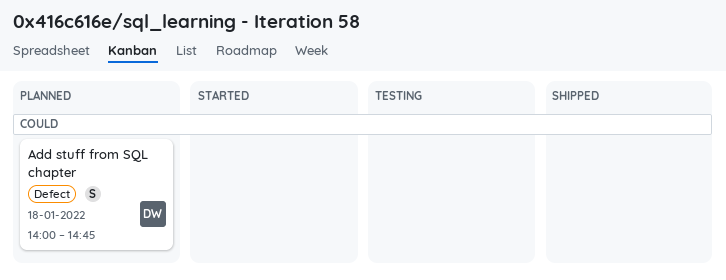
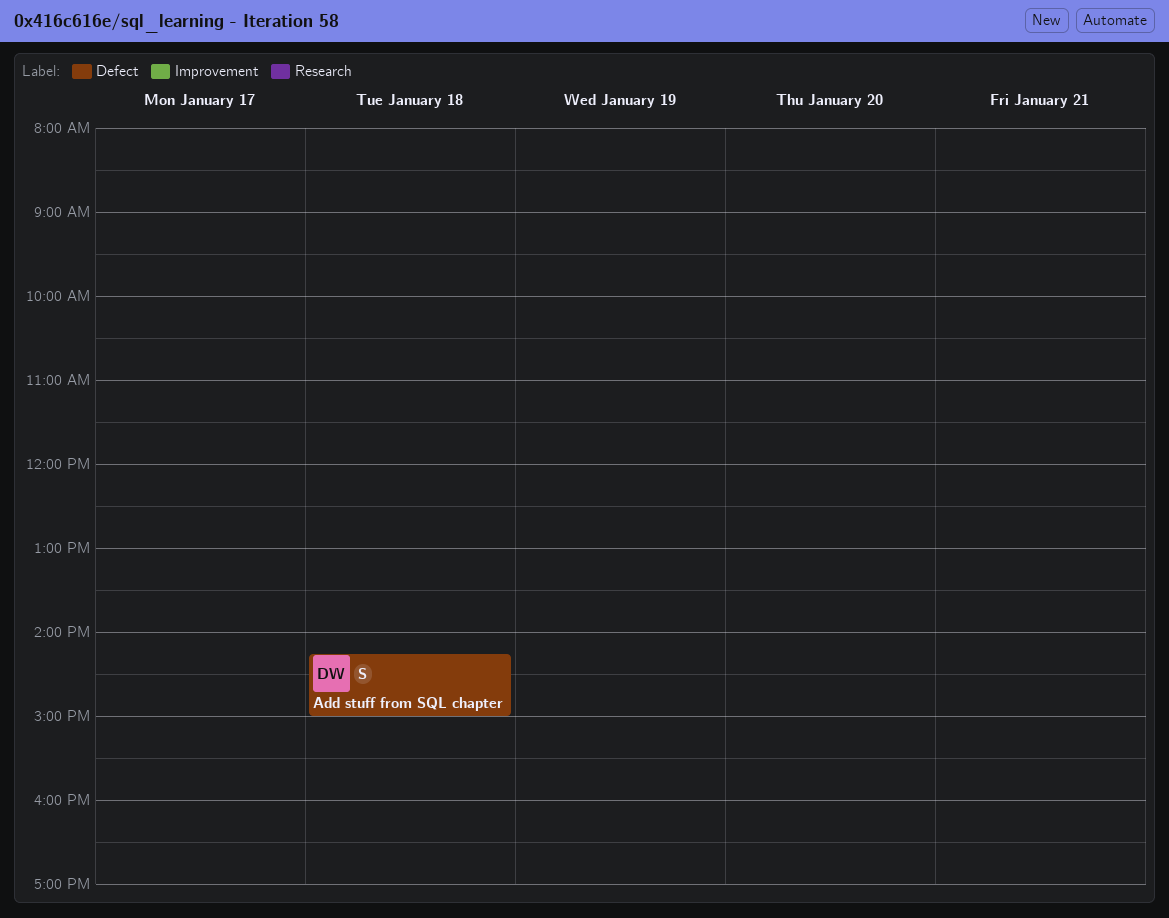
Add stuff from SQL chapter, begins: 14:00 -> 14:15
Add stuff from SQL chapter, ends: 14:45 -> 15:00

